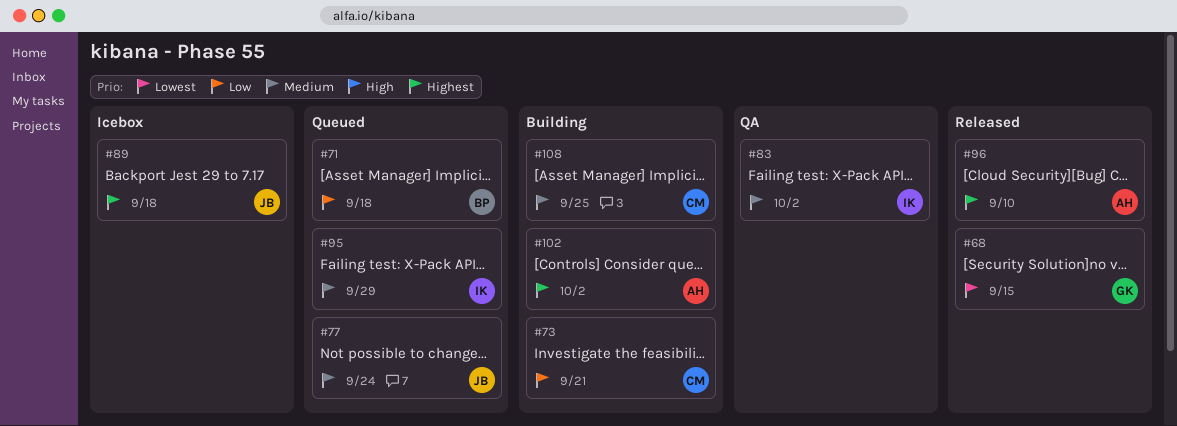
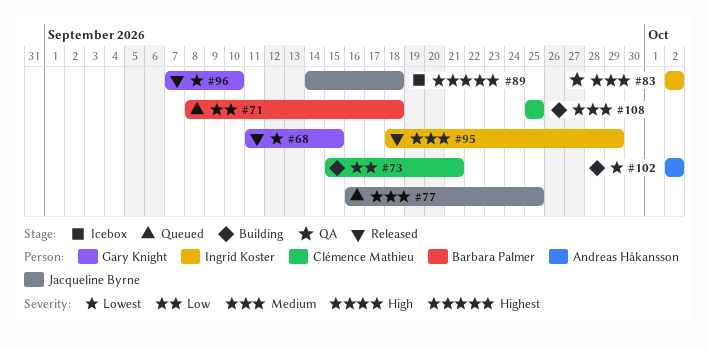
#77, due: Sep 24 -> Sep 25
#95, status: Queued -> Released
#96, owner: Andreas Håkansson -> Gary Knight
#96, priority: Highest -> Lowest
#102, priority: Highest -> Lowest

